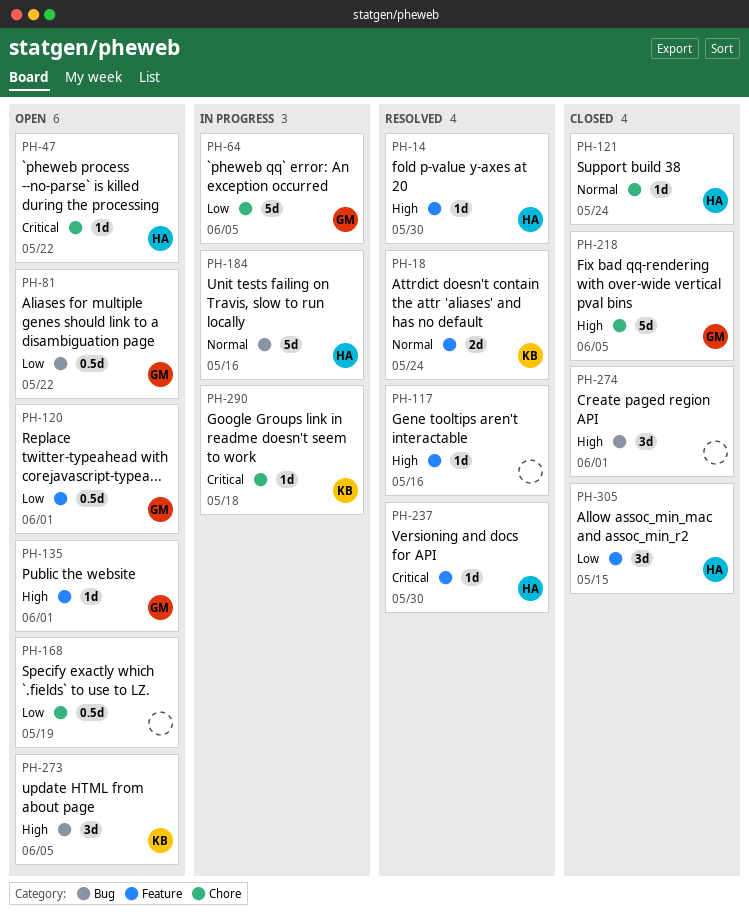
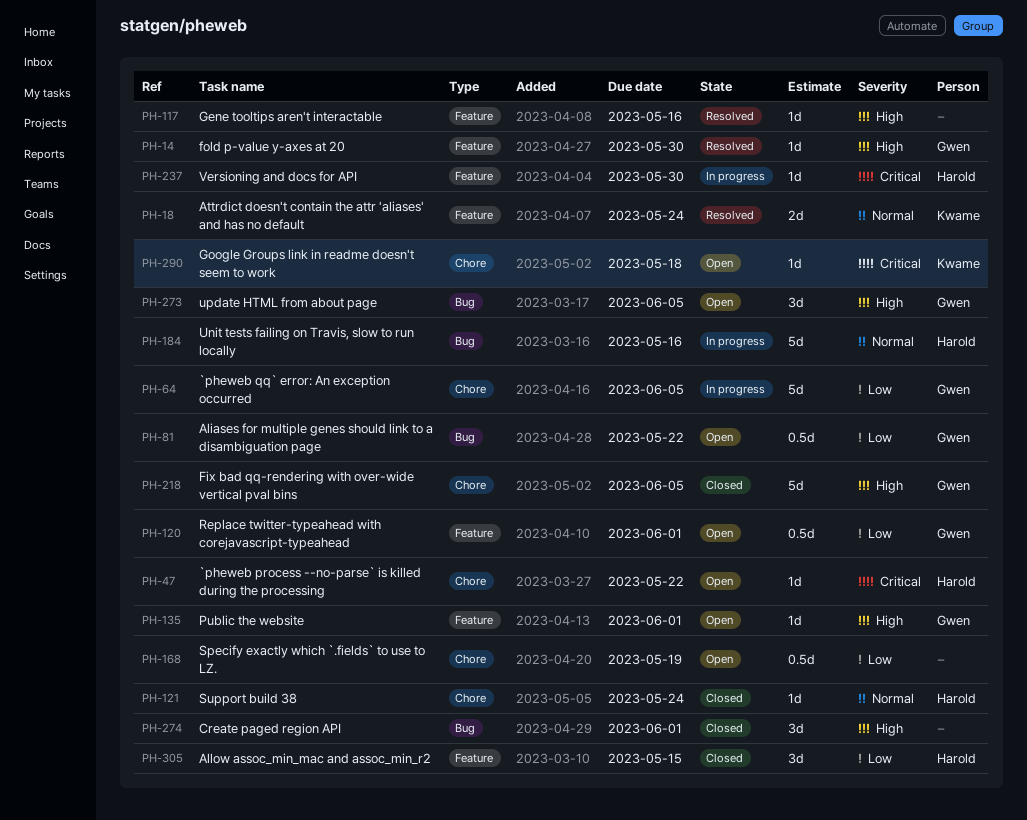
PH-14, owner: Harold -> Gwen
PH-237, status: Resolved -> In progress
PH-273, owner: Kwame -> Gwen
PH-290, status: In progress -> Open

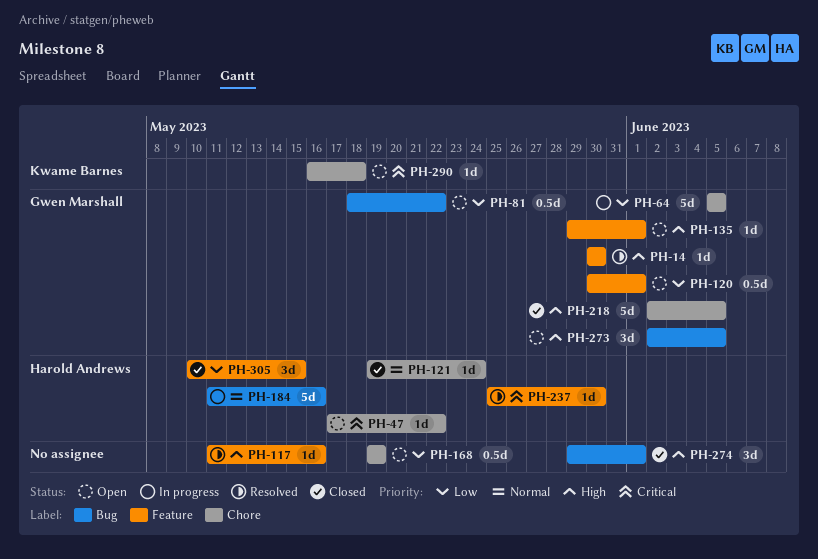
PH-18: present -> none
PH-237, status: In progress -> Resolved

